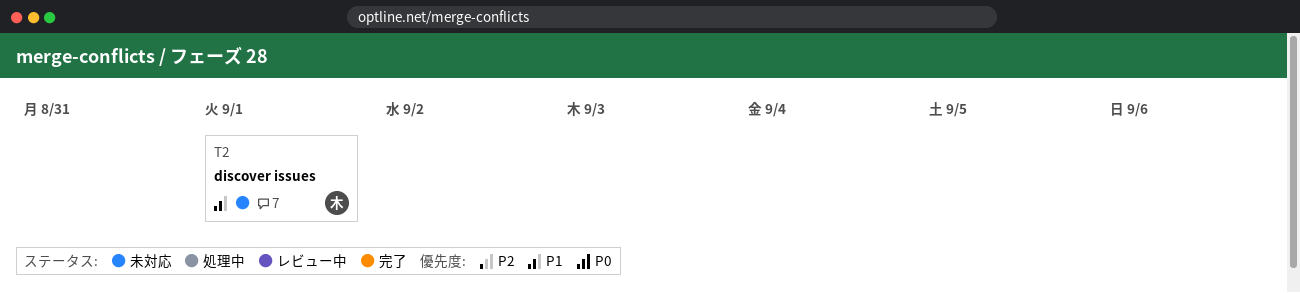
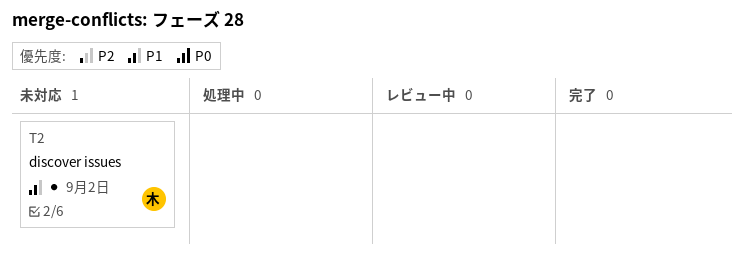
T2, due: Sep 1 -> Sep 2

